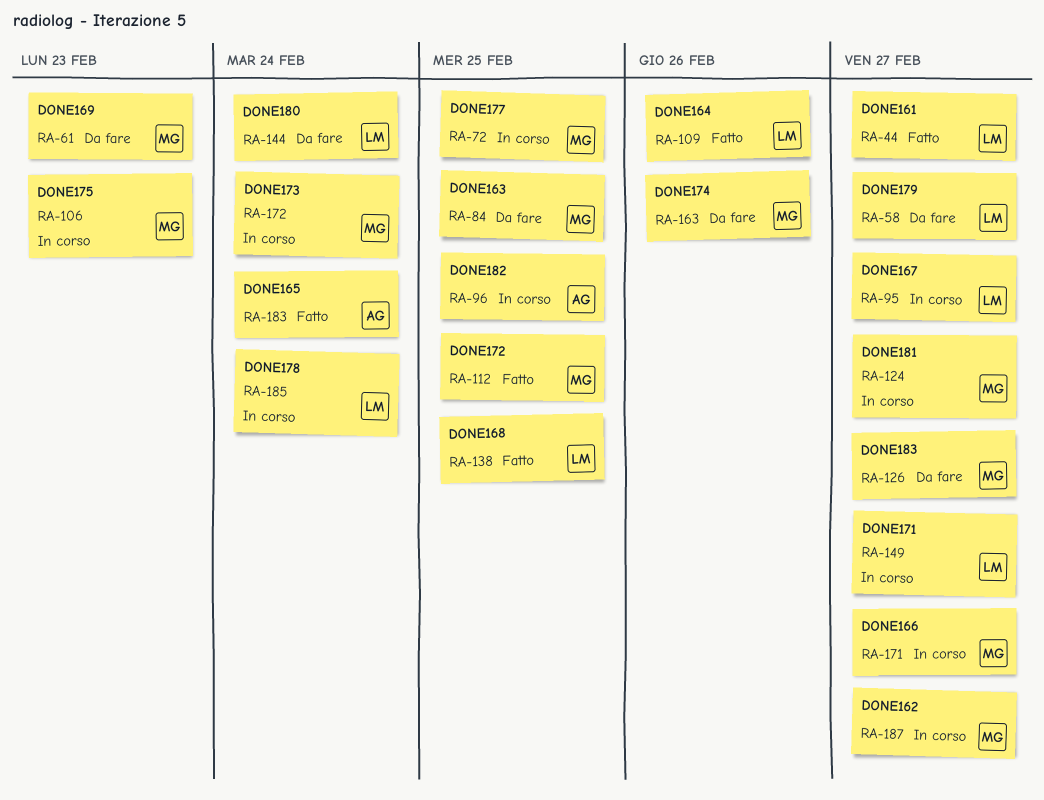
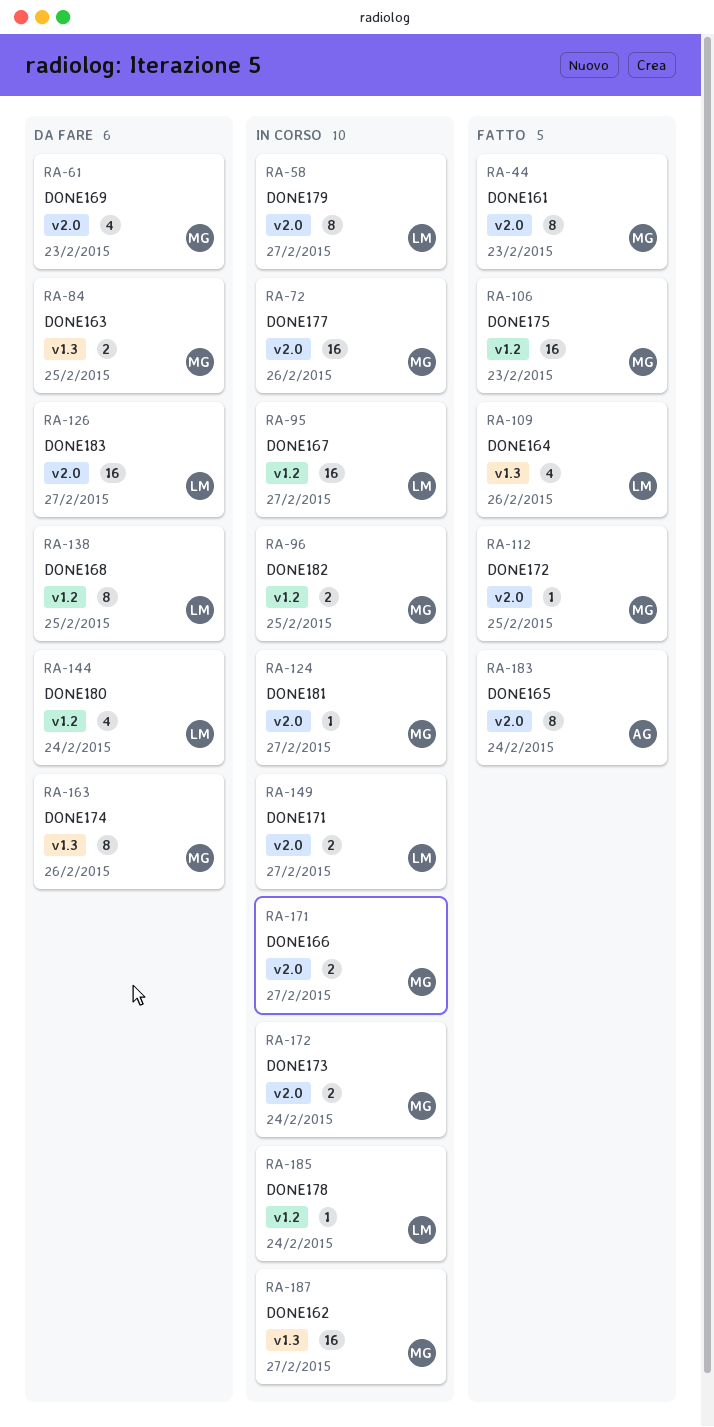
RA-44, owner: LM -> MG
RA-44, due: Feb 27 -> Feb 23
RA-58, status: Da fare -> In corso
RA-72, due: Feb 25 -> Feb 26
RA-96, owner: AG -> MG
RA-106, status: In corso -> Fatto
RA-126, owner: MG -> LM
RA-138, status: Fatto -> Da fare

